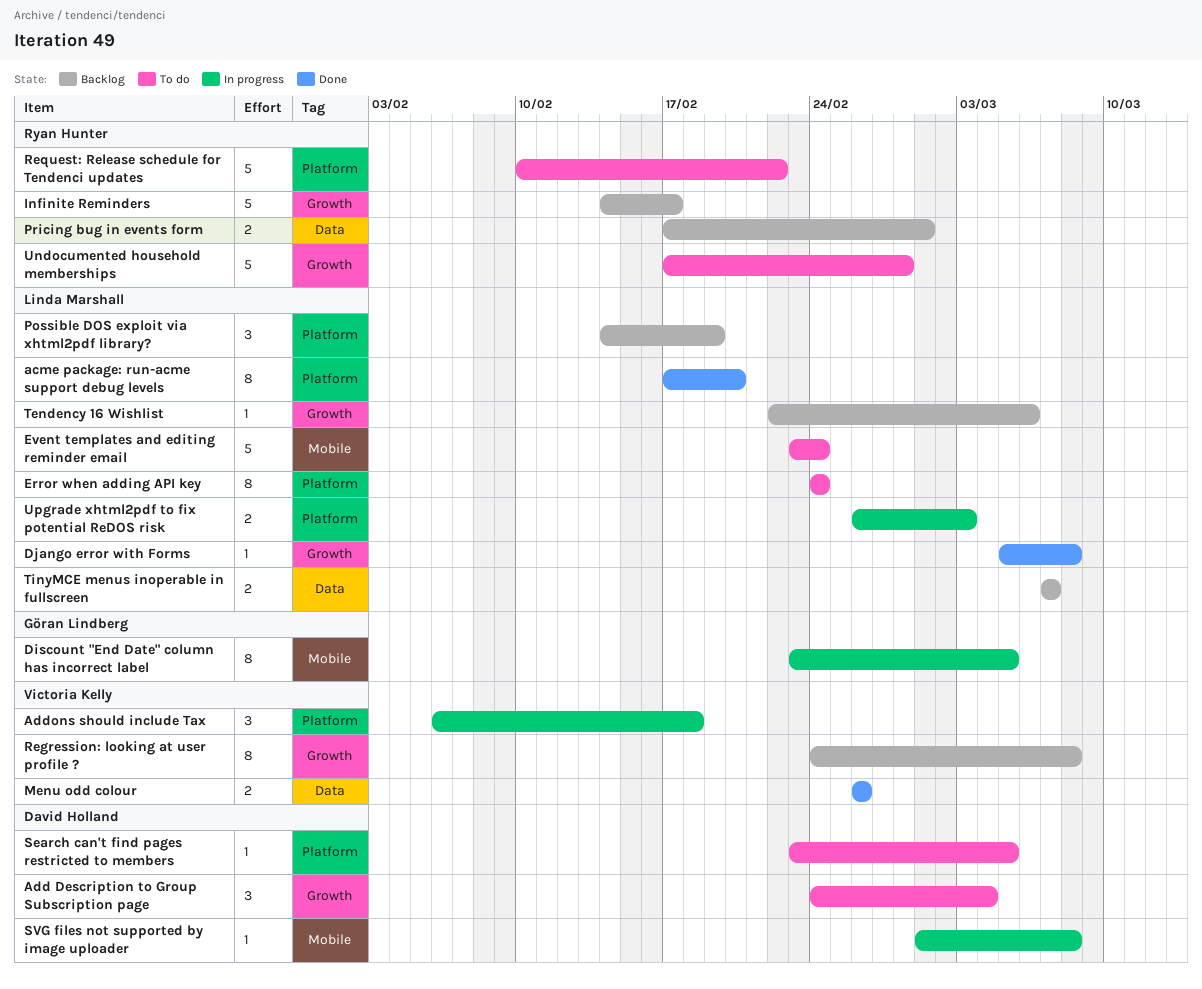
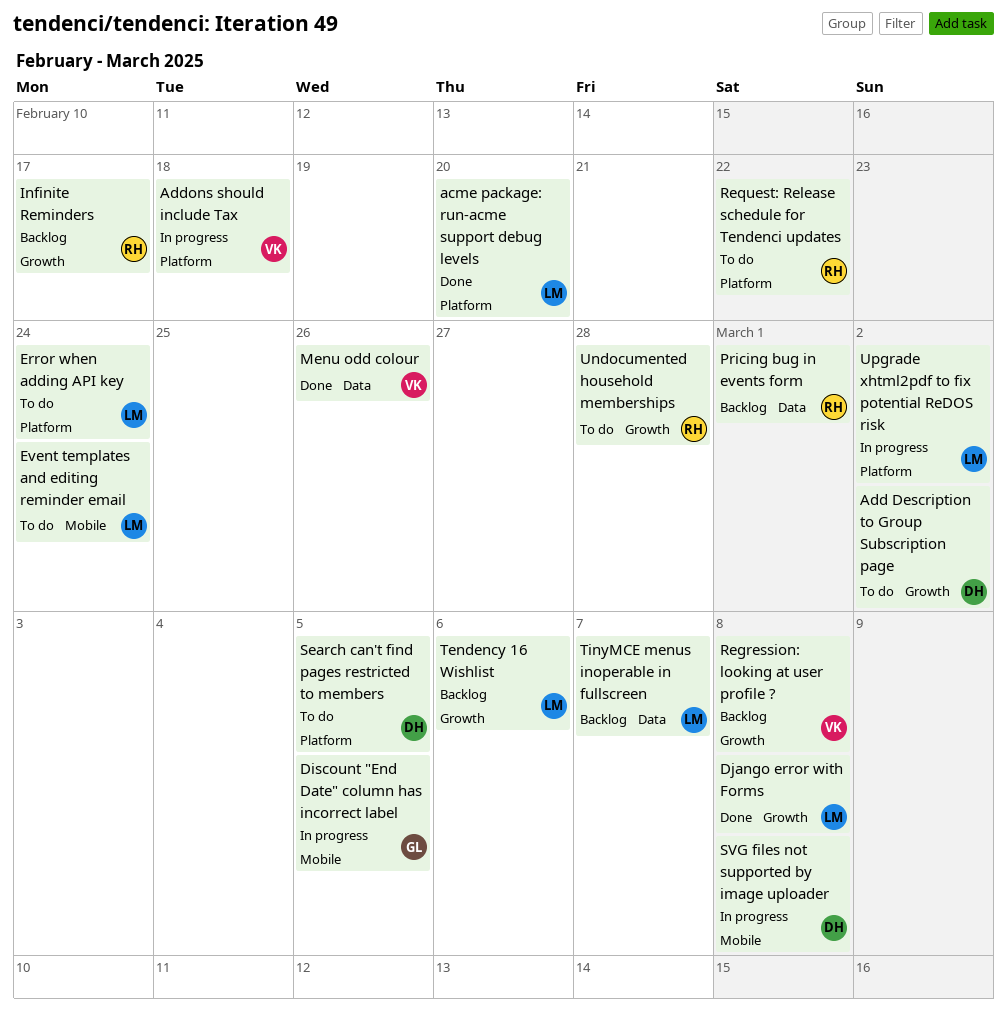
Add Description to Group Subscription page, due: Mar 4 -> Mar 2
Possible DOS exploit via xhtml2pdf library?: present -> none
Upgrade xhtml2pdf to fix potential ReDOS risk, due: Mar 3 -> Mar 2

